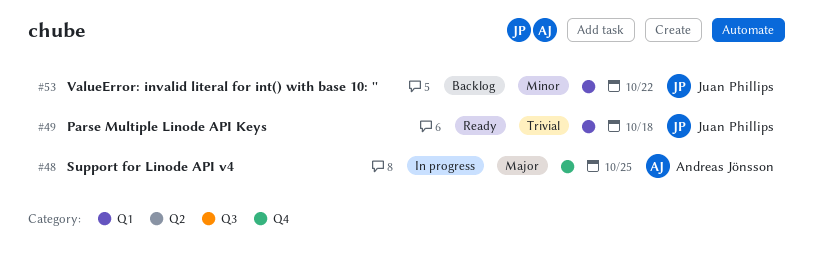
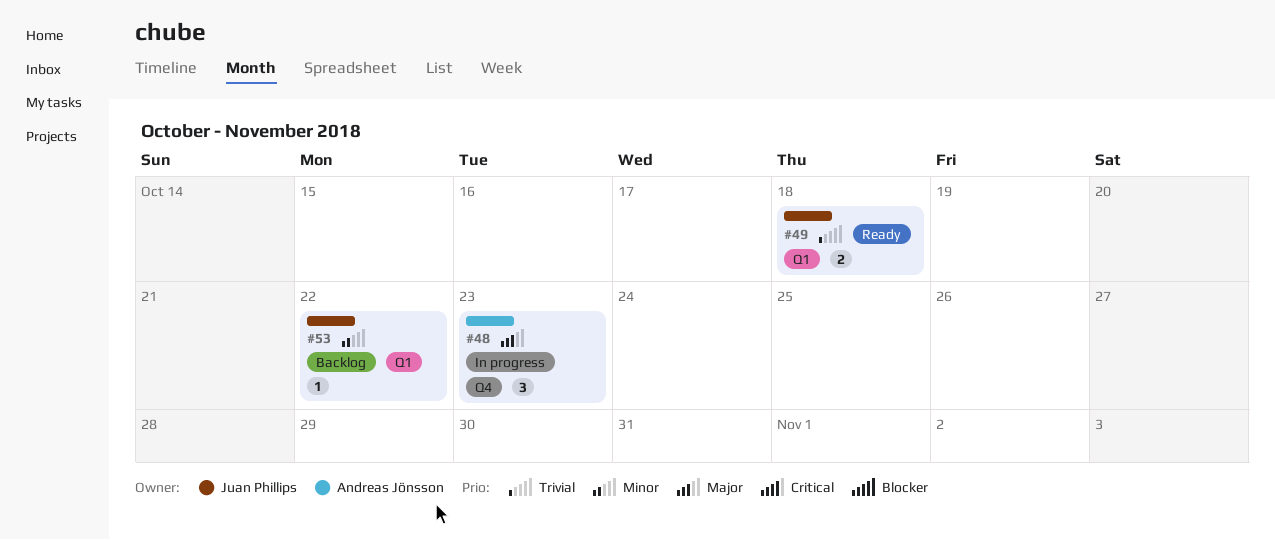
#48, due: Oct 25 -> Oct 23

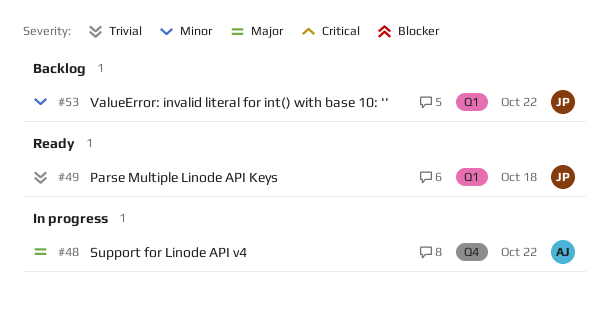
#48, due: Oct 23 -> Oct 22

